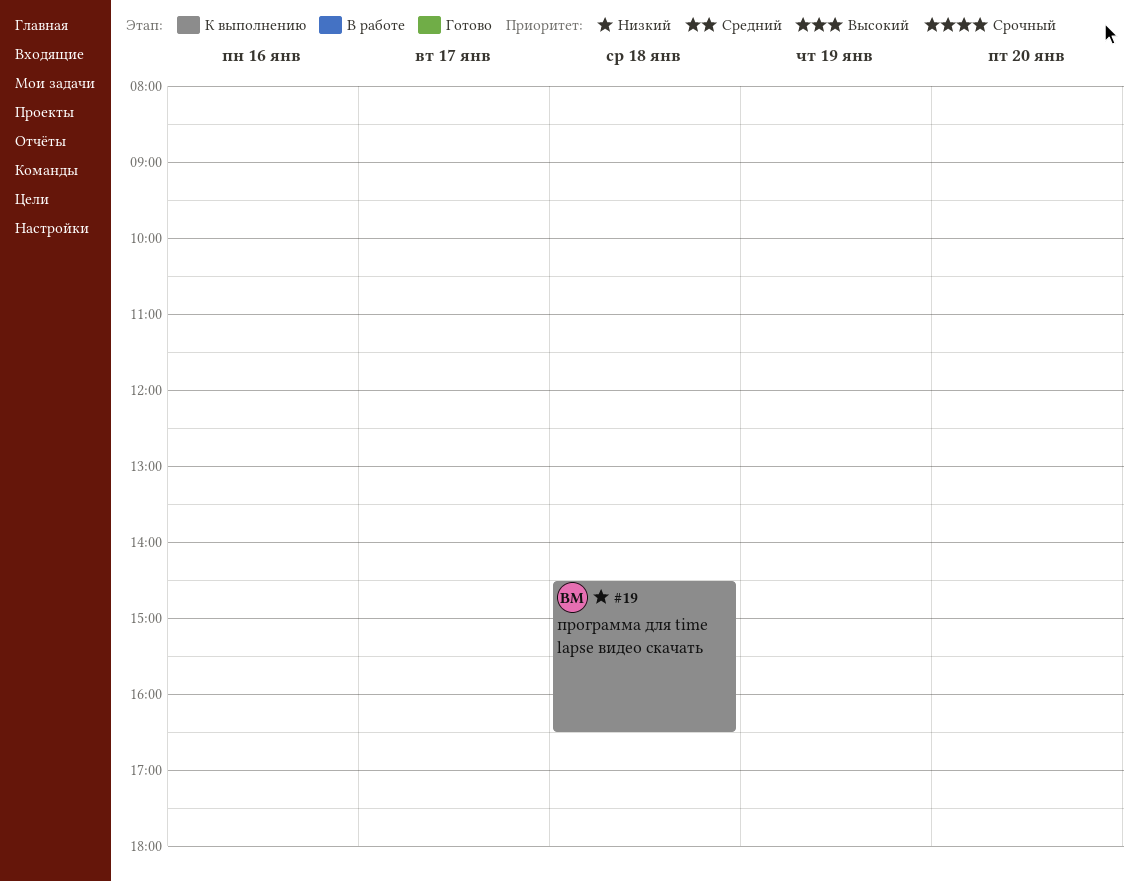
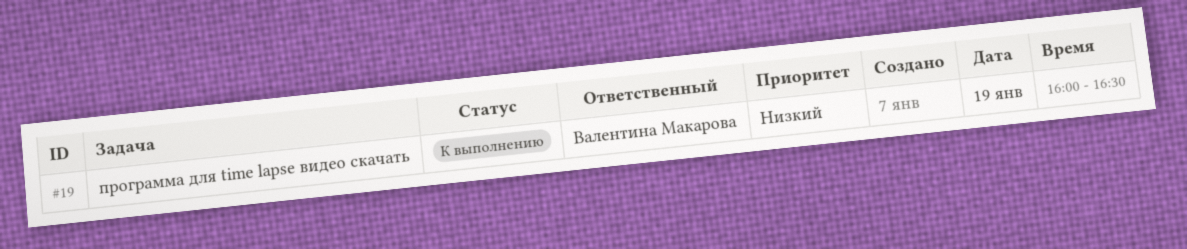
#19, day: Jan 18 -> Jan 19
#19, begins: 14:30 -> 16:00

